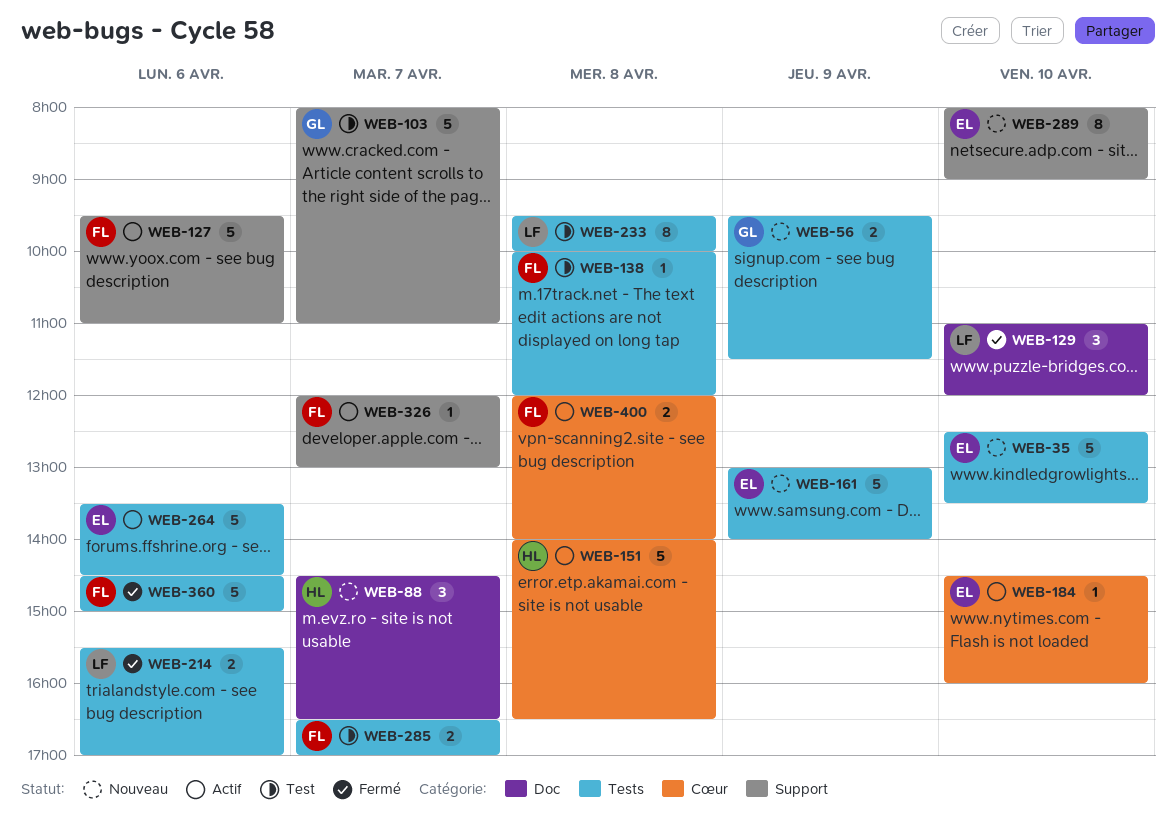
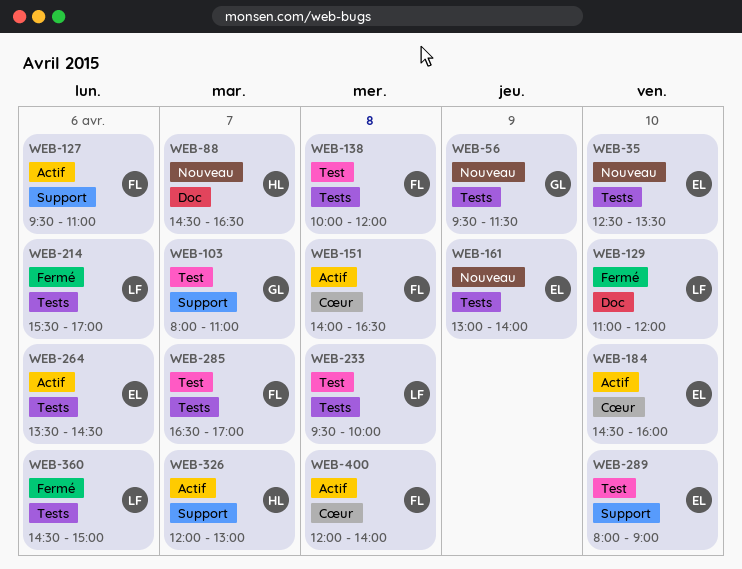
WEB-151, owner: HL -> FL
WEB-289, status: Nouveau -> Test
WEB-326, owner: FL -> HL
WEB-360, owner: FL -> LF

